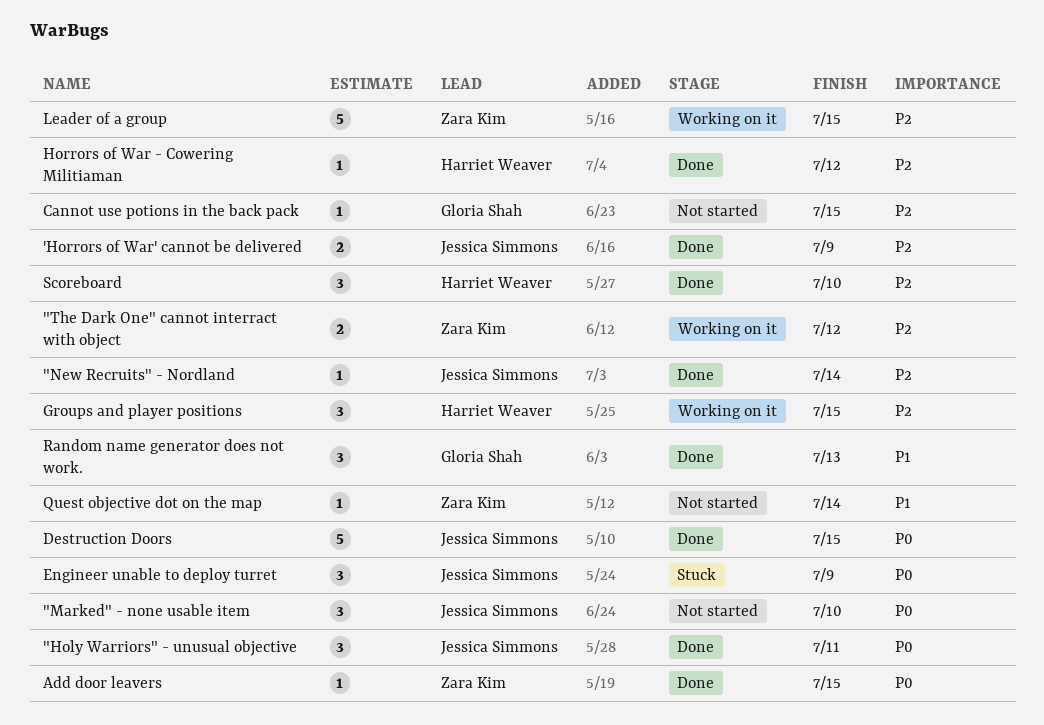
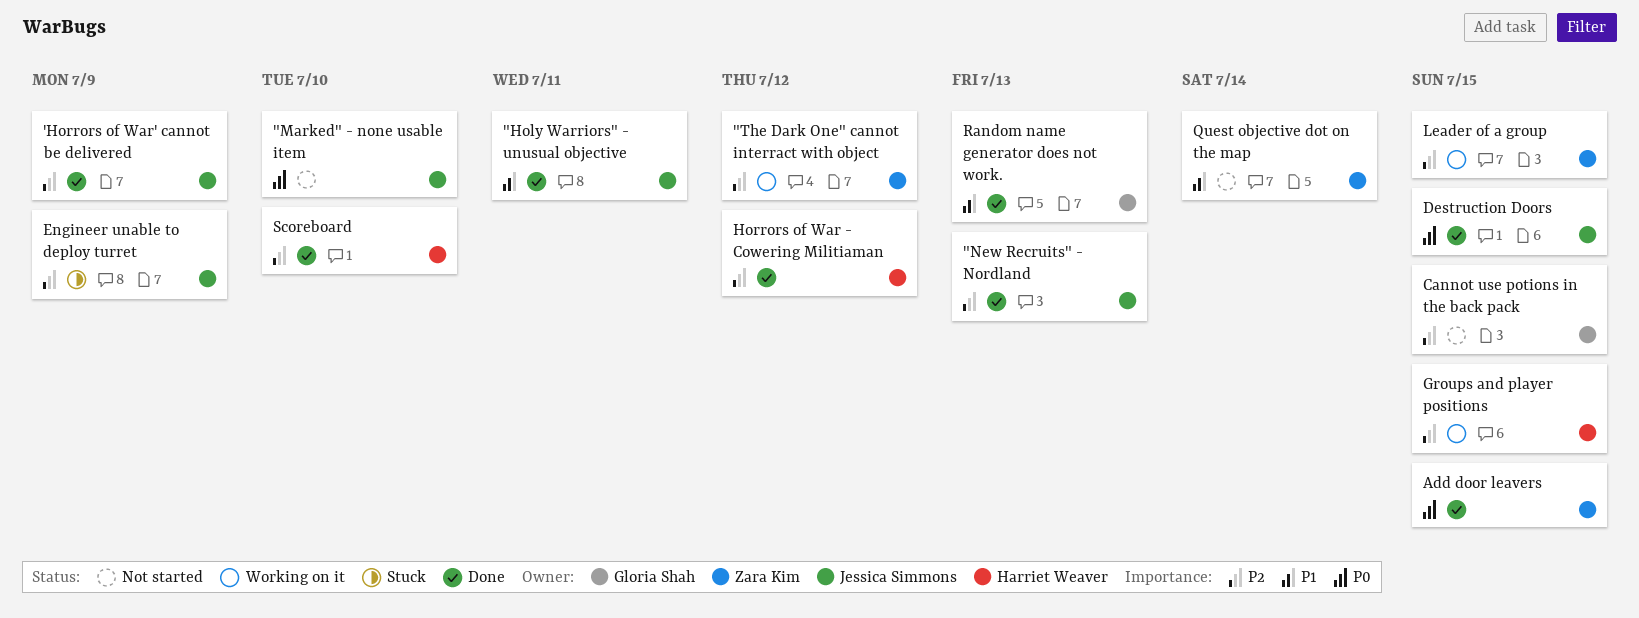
"Holy Warriors" - unusual objective, priority: P0 -> P1
"New Recruits" - Nordland, due: Jul 14 -> Jul 13
Engineer unable to deploy turret, priority: P0 -> P2

